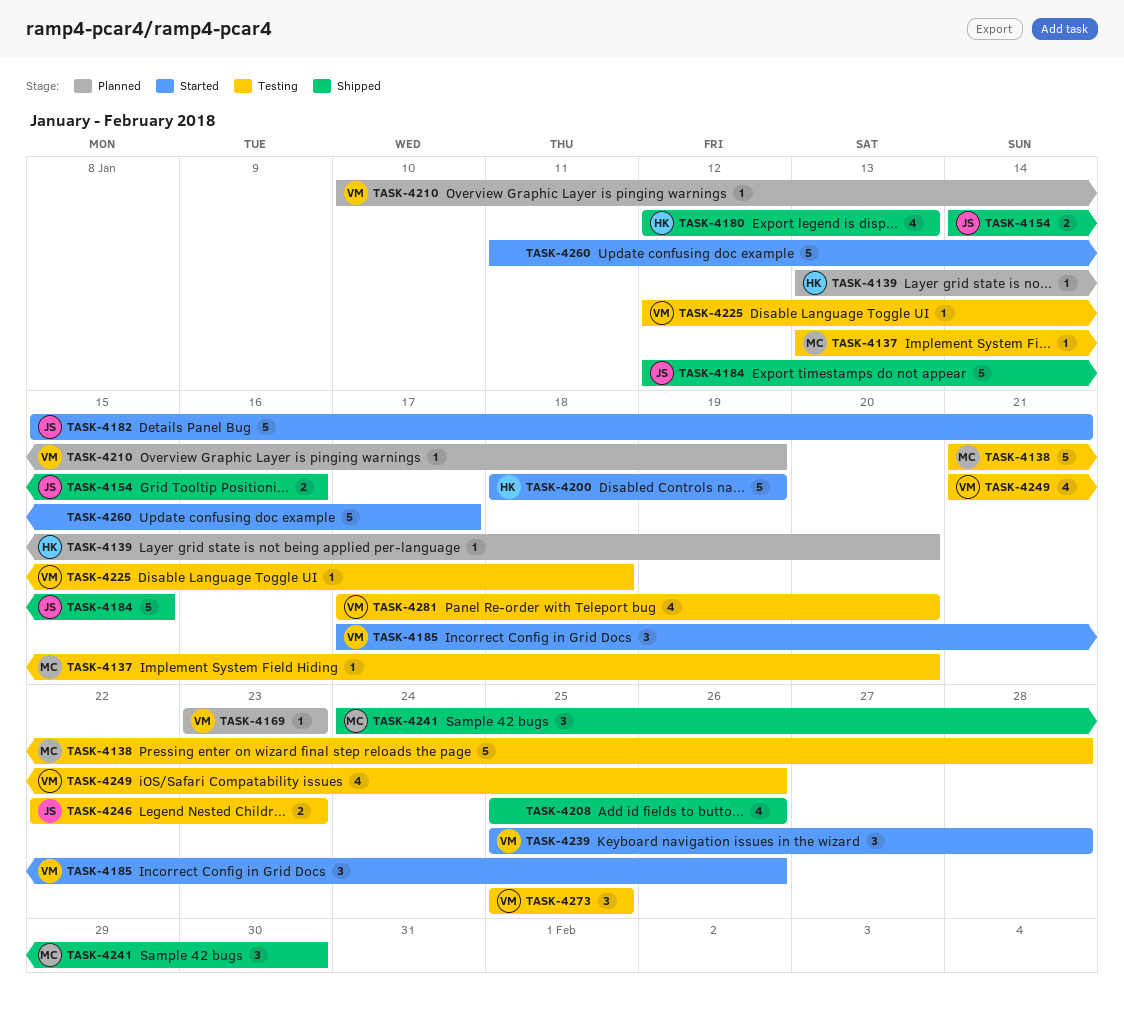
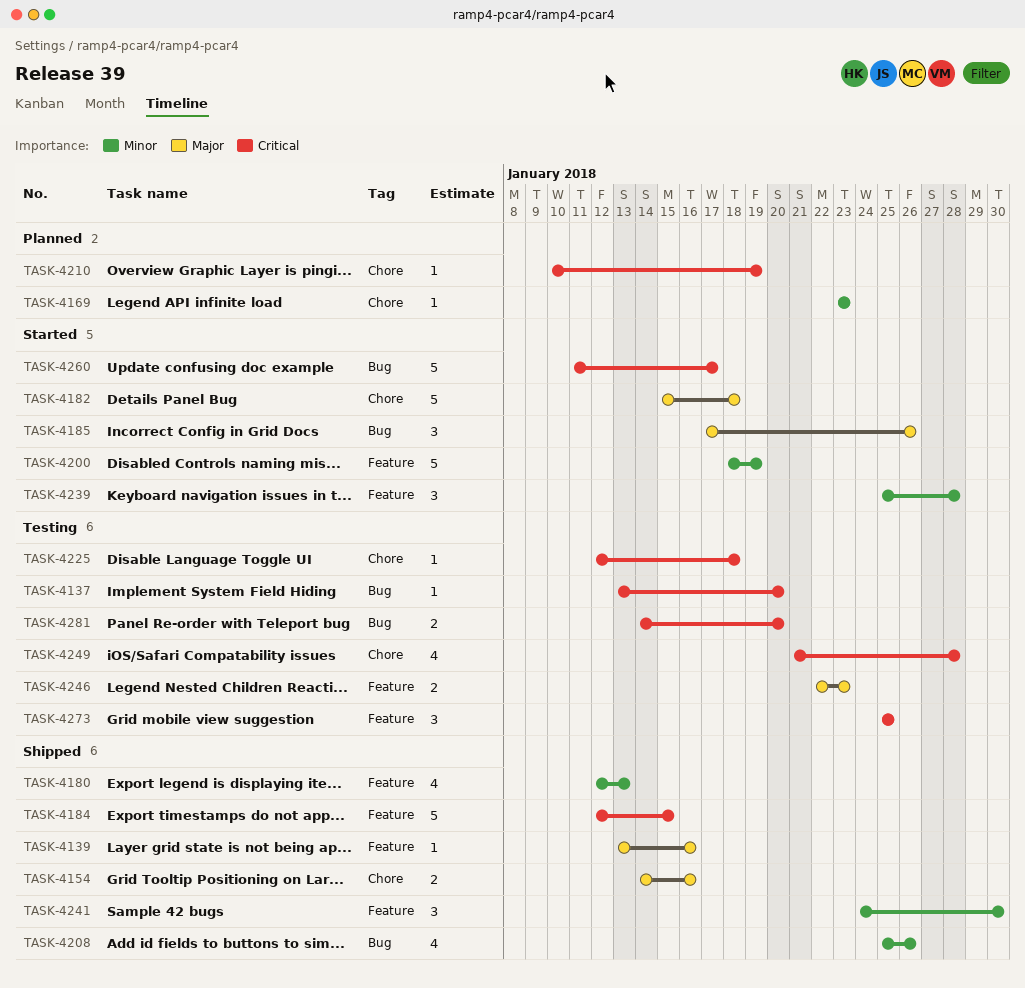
TASK-4138: present -> none
TASK-4139, status: Planned -> Shipped
TASK-4139, due: Jan 20 -> Jan 16
TASK-4182, due: Jan 21 -> Jan 18
TASK-4249, due: Jan 26 -> Jan 28
TASK-4281, estimate: 4 -> 2
TASK-4281, start: Jan 17 -> Jan 14

